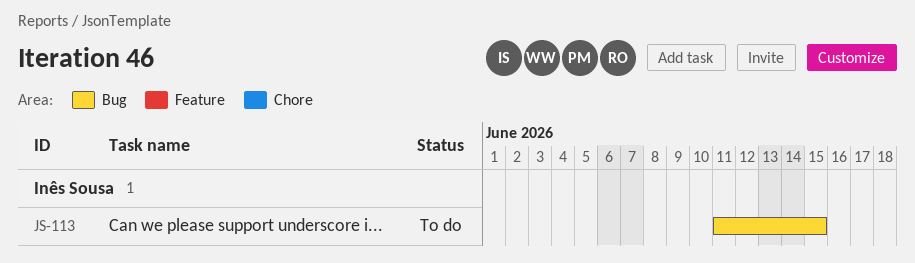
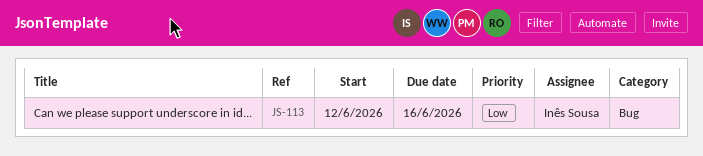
JS-113, start: Jun 11 -> Jun 12
JS-113, due: Jun 15 -> Jun 16

